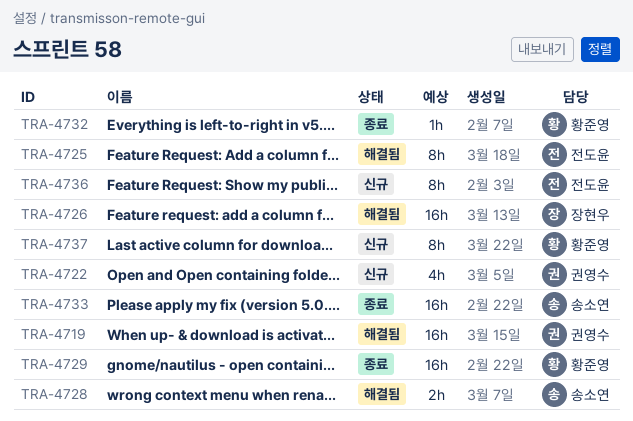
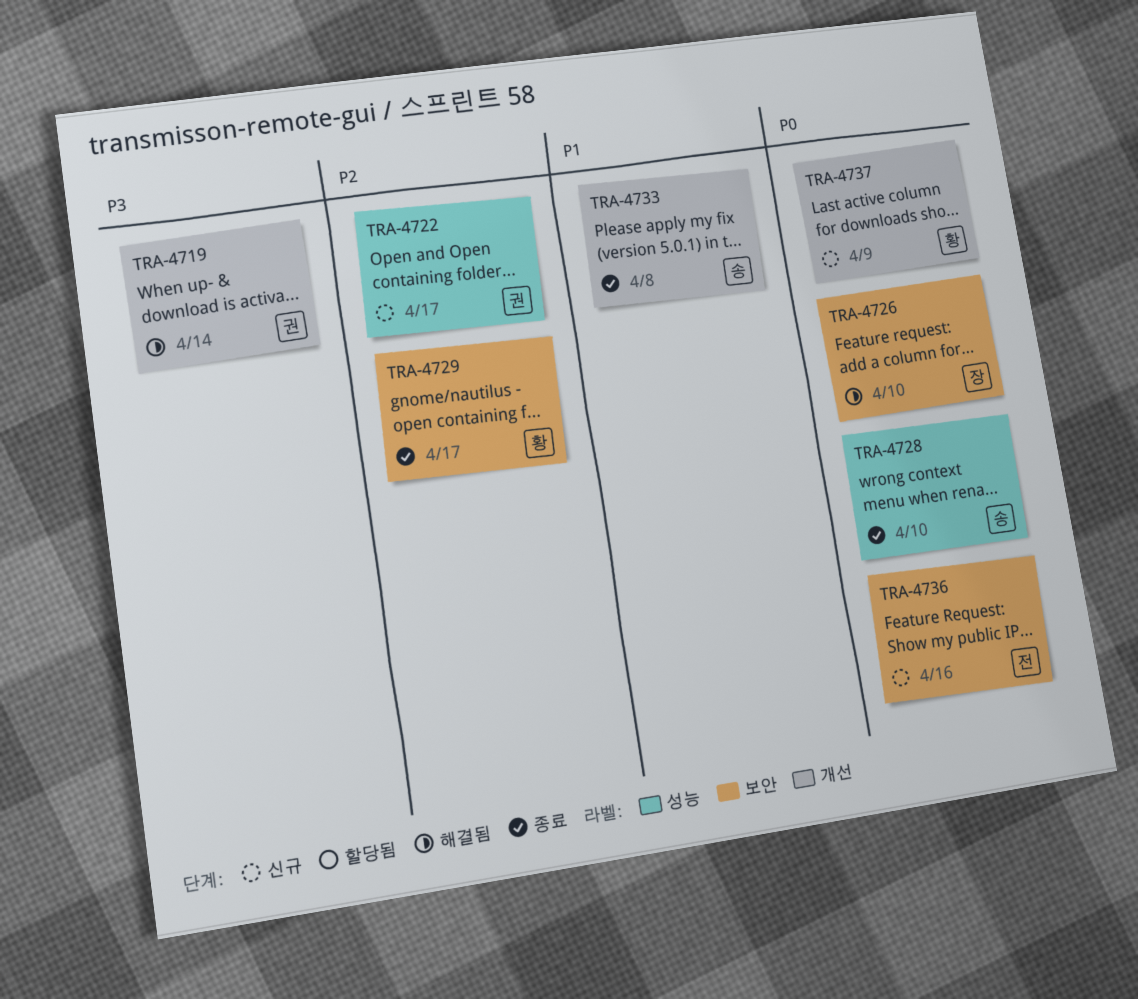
TRA-4725: present -> none
TRA-4728, status: 해결됨 -> 종료
TRA-4732: present -> none

